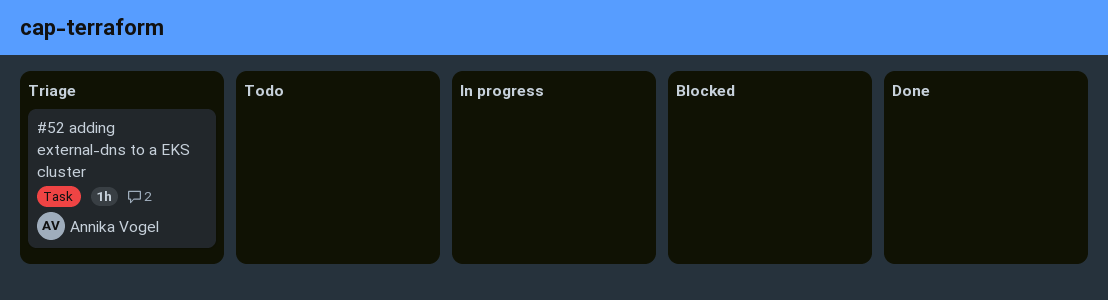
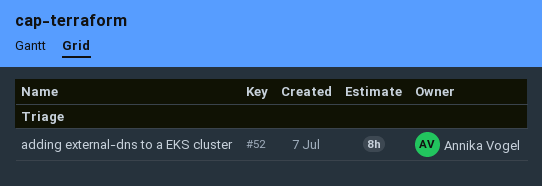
#52, estimate: 1h -> 8h

